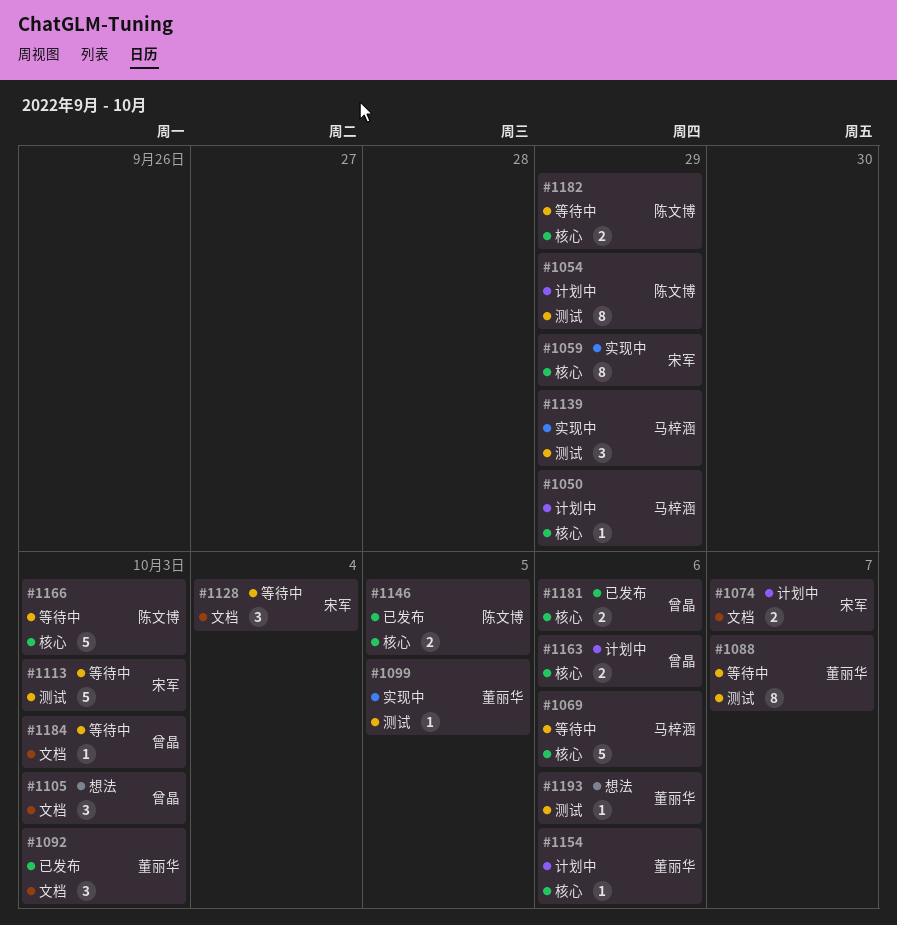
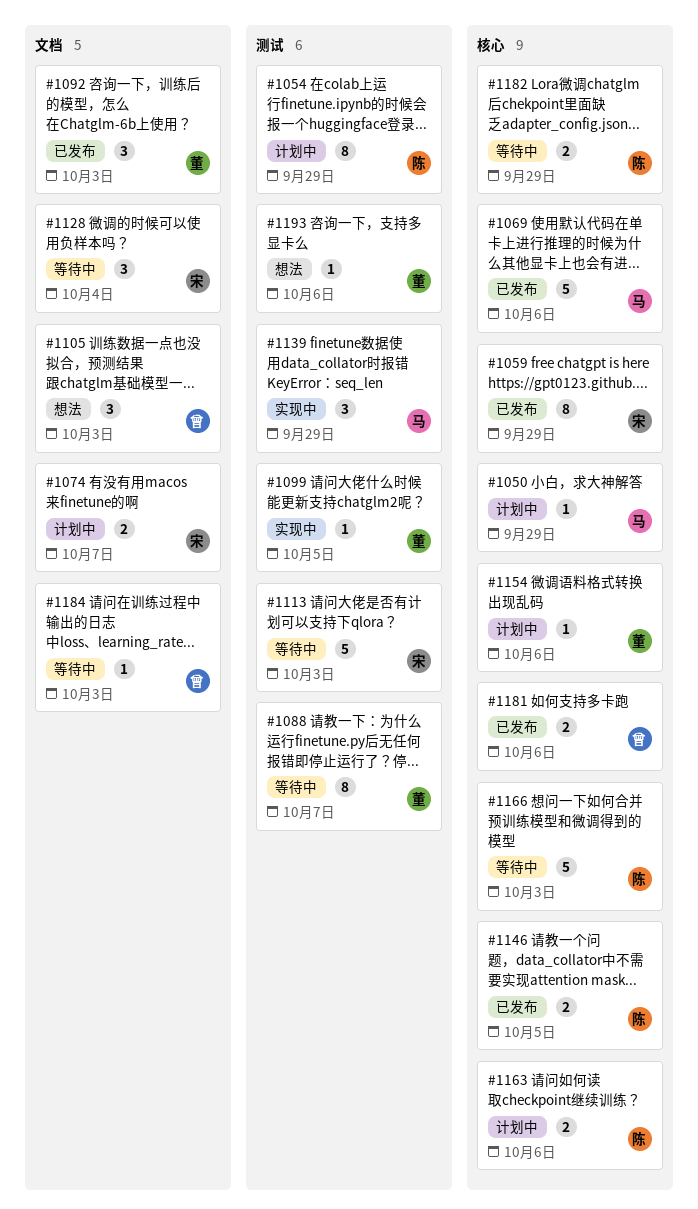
#1059, status: 实现中 -> 已发布
#1069, status: 等待中 -> 已发布
#1163, owner: 曾晶 -> 陈文博

